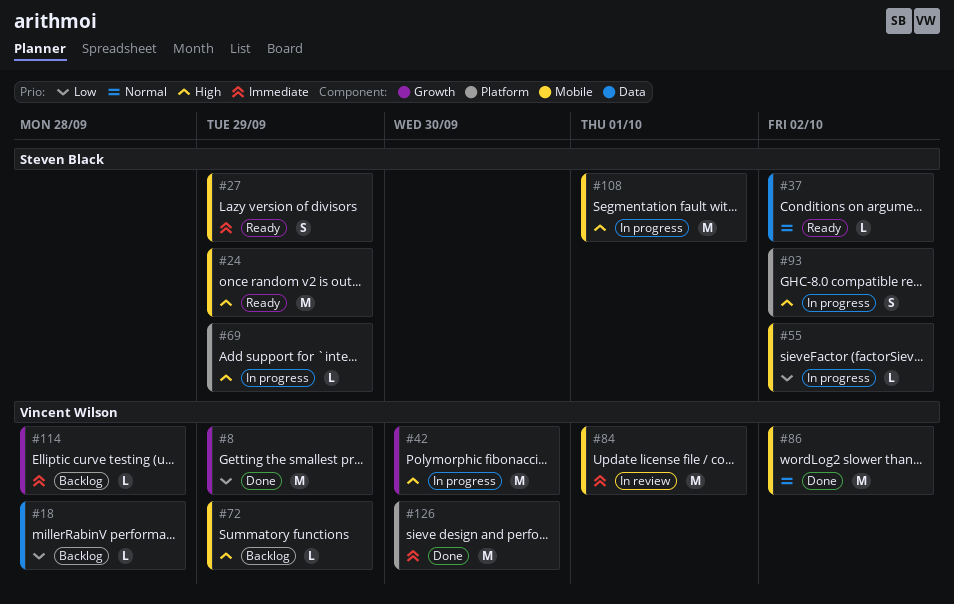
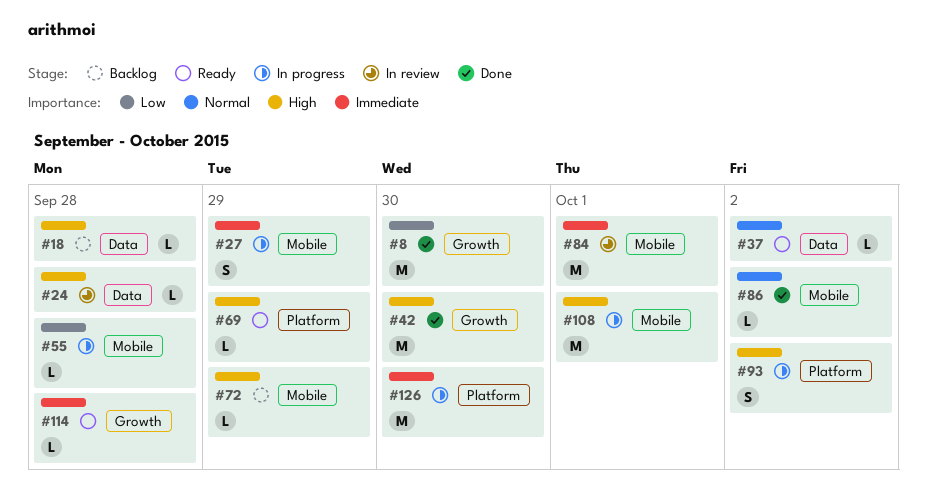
#8, due: Sep 29 -> Sep 30
#18, priority: Low -> High
#24, status: Ready -> In review
#24, label: Mobile -> Data
#24, estimate: M -> L
#24, due: Sep 29 -> Sep 28
#27, status: Ready -> In progress
#42, status: In progress -> Done
#55, due: Oct 2 -> Sep 28
#69, status: In progress -> Ready
#86, estimate: M -> L
#114, status: Backlog -> Ready
#126, status: Done -> In progress

